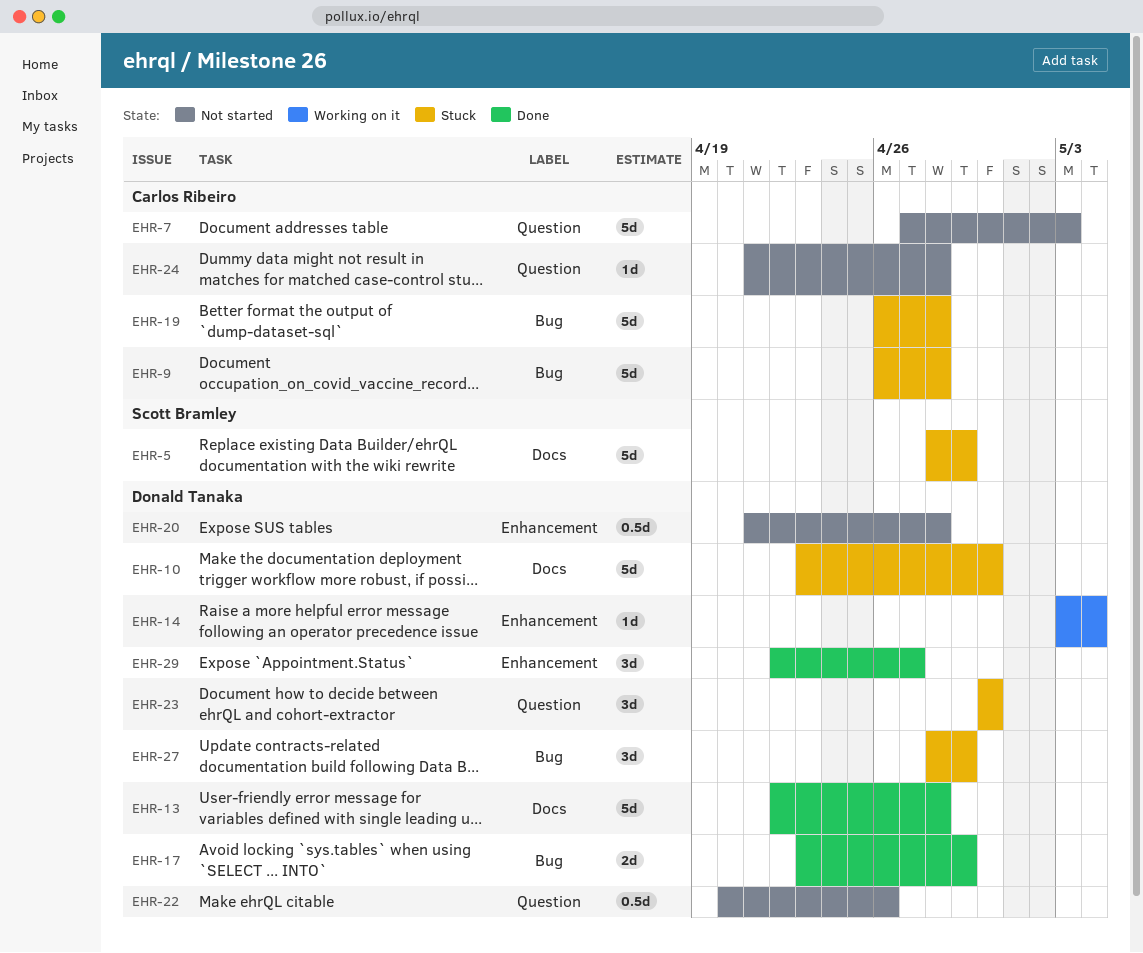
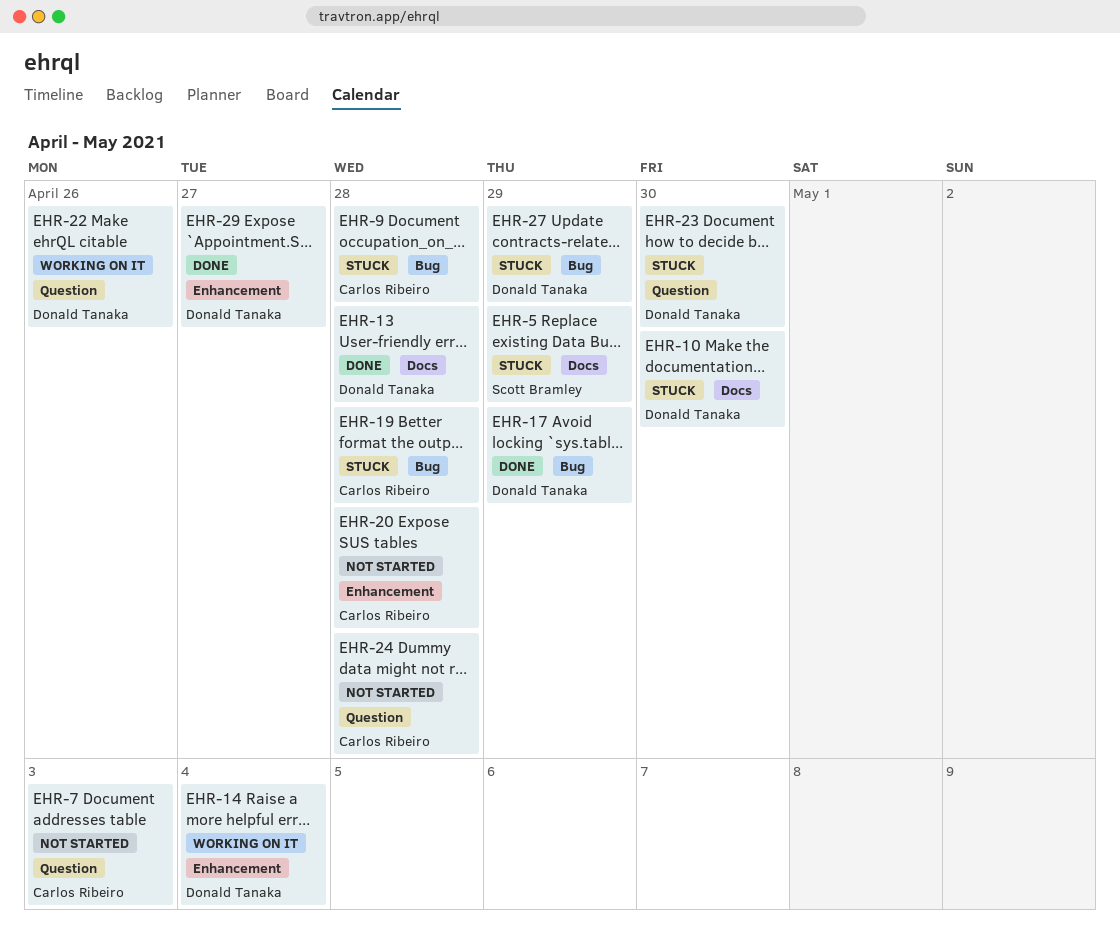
EHR-20, owner: Donald Tanaka -> Carlos Ribeiro
EHR-22, status: Not started -> Working on it

